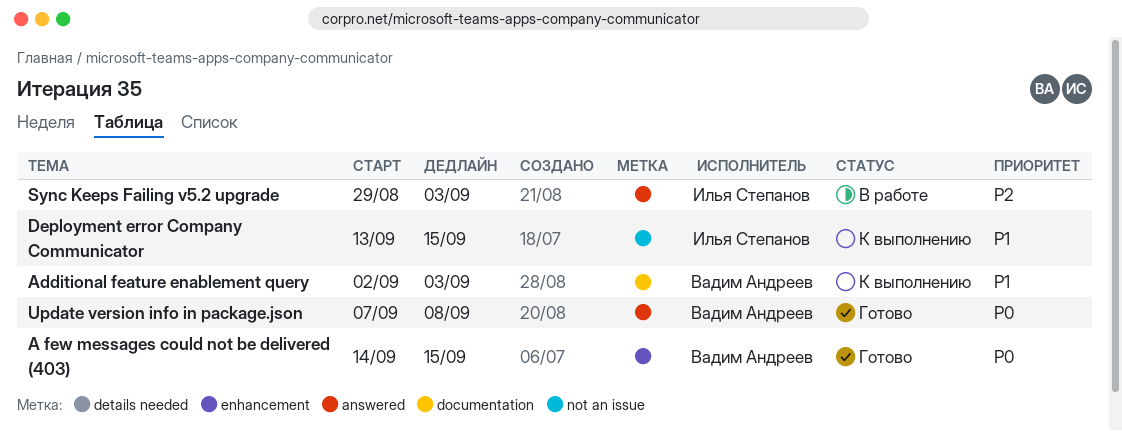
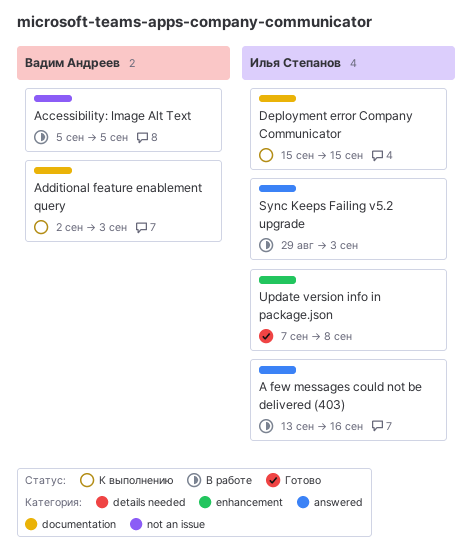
A few messages could not be delivered (403), status: Готово -> В работе
A few messages could not be delivered (403), owner: Вадим Андреев -> Илья Степанов
A few messages could not be delivered (403), label: enhancement -> answered
A few messages could not be delivered (403), start: Sep 14 -> Sep 13
A few messages could not be delivered (403), due: Sep 15 -> Sep 16
Accessibility: Image Alt Text: none -> present
Deployment error Company Communicator, label: not an issue -> documentation
Deployment error Company Communicator, start: Sep 13 -> Sep 15
Update version info in package.json, owner: Вадим Андреев -> Илья Степанов
Update version info in package.json, label: answered -> enhancement

